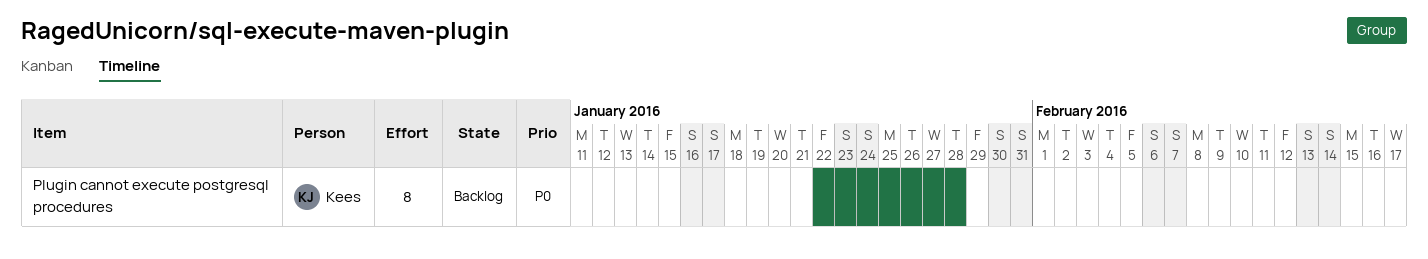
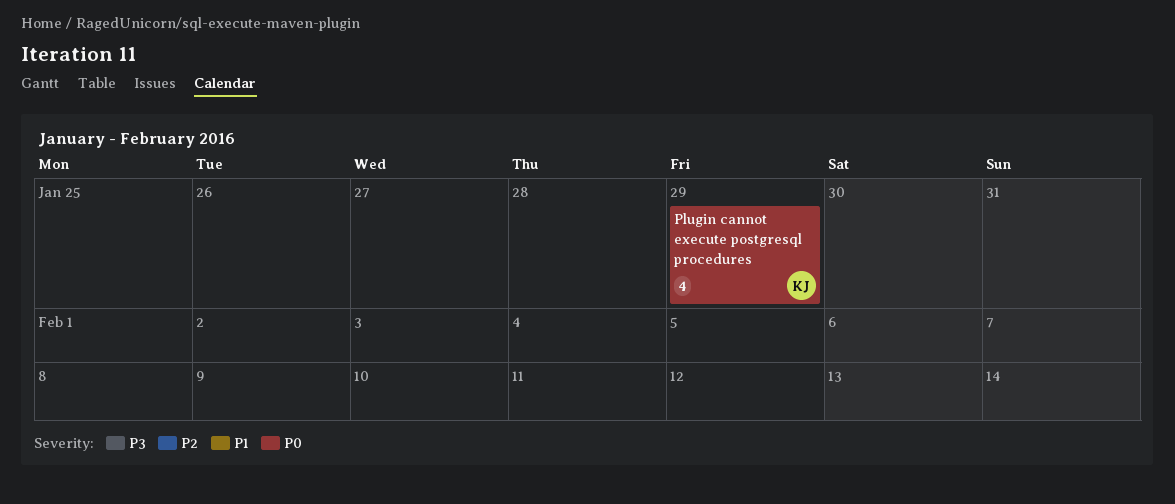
Plugin cannot execute postgresql procedures, estimate: 8 -> 4
Plugin cannot execute postgresql procedures, due: Jan 28 -> Jan 29

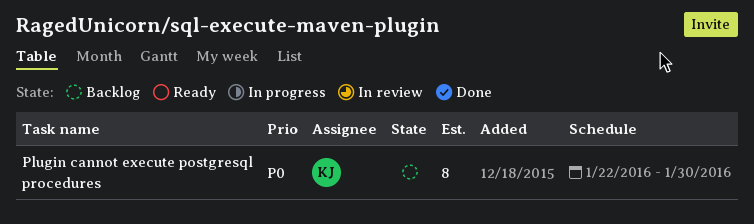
Plugin cannot execute postgresql procedures, estimate: 4 -> 8
Plugin cannot execute postgresql procedures, due: Jan 29 -> Jan 30

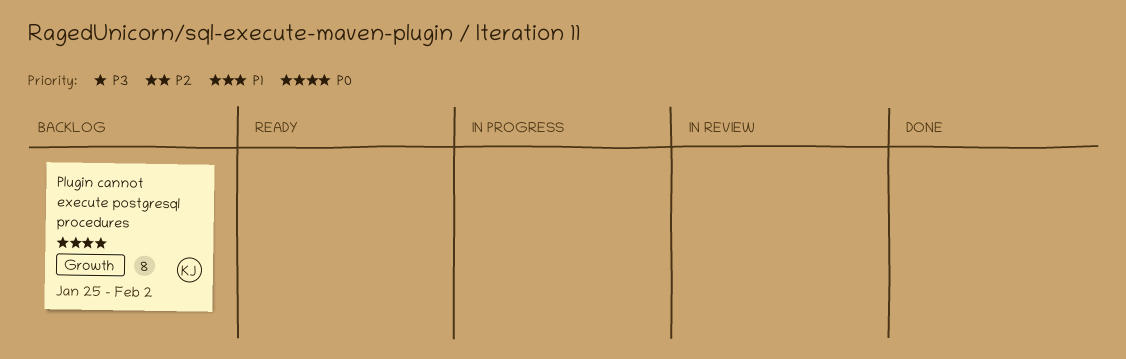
Plugin cannot execute postgresql procedures, start: Jan 22 -> Jan 25
Plugin cannot execute postgresql procedures, due: Jan 30 -> Feb 2

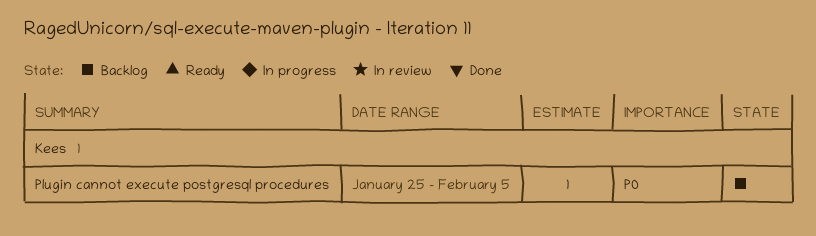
Plugin cannot execute postgresql procedures, estimate: 8 -> 1
Plugin cannot execute postgresql procedures, due: Feb 2 -> Feb 5

